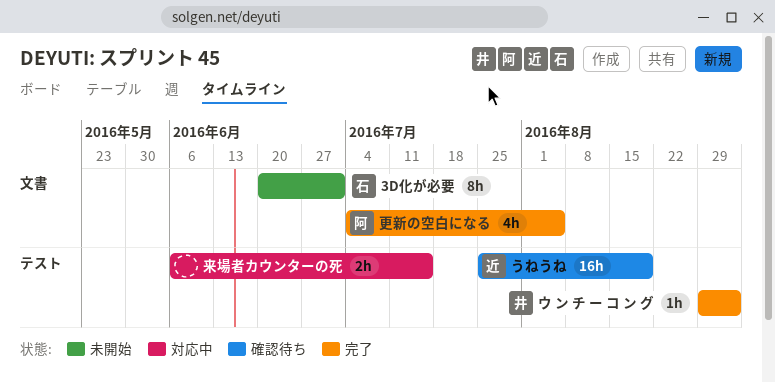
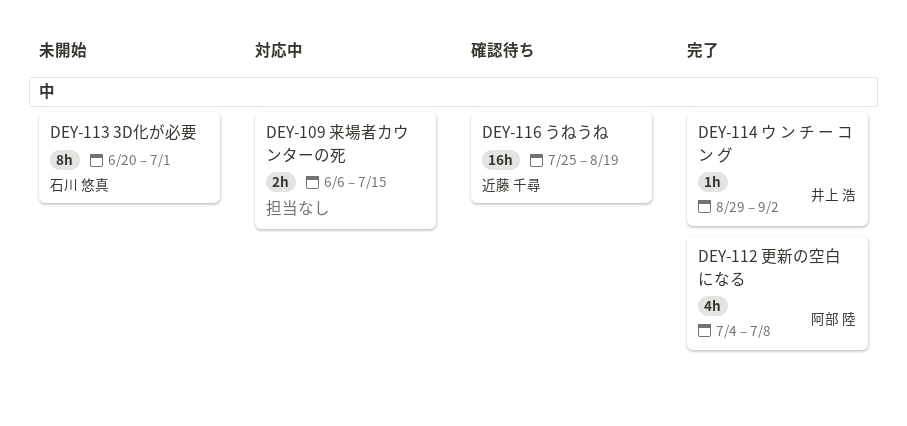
更新の空白になる, due: Aug 5 -> Jul 8

